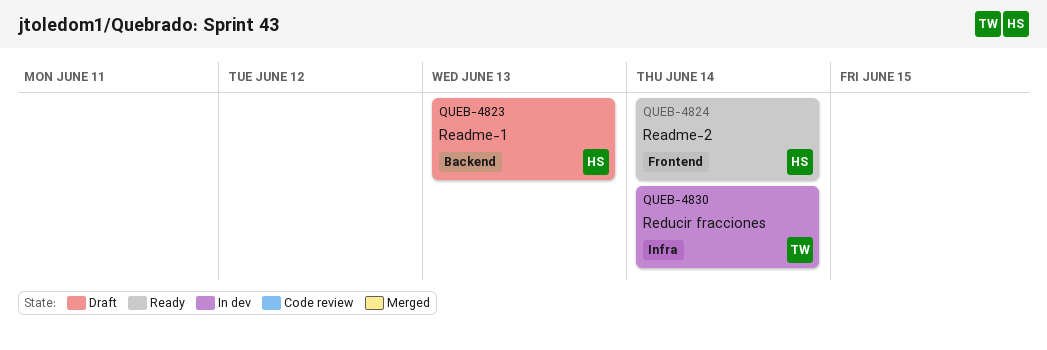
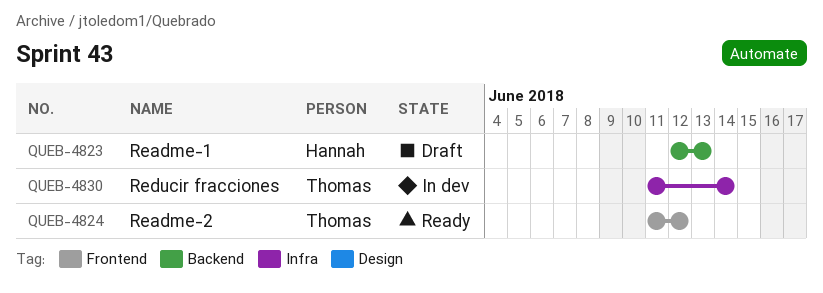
QUEB-4824, owner: Hannah -> Thomas
QUEB-4824, due: Jun 14 -> Jun 12

